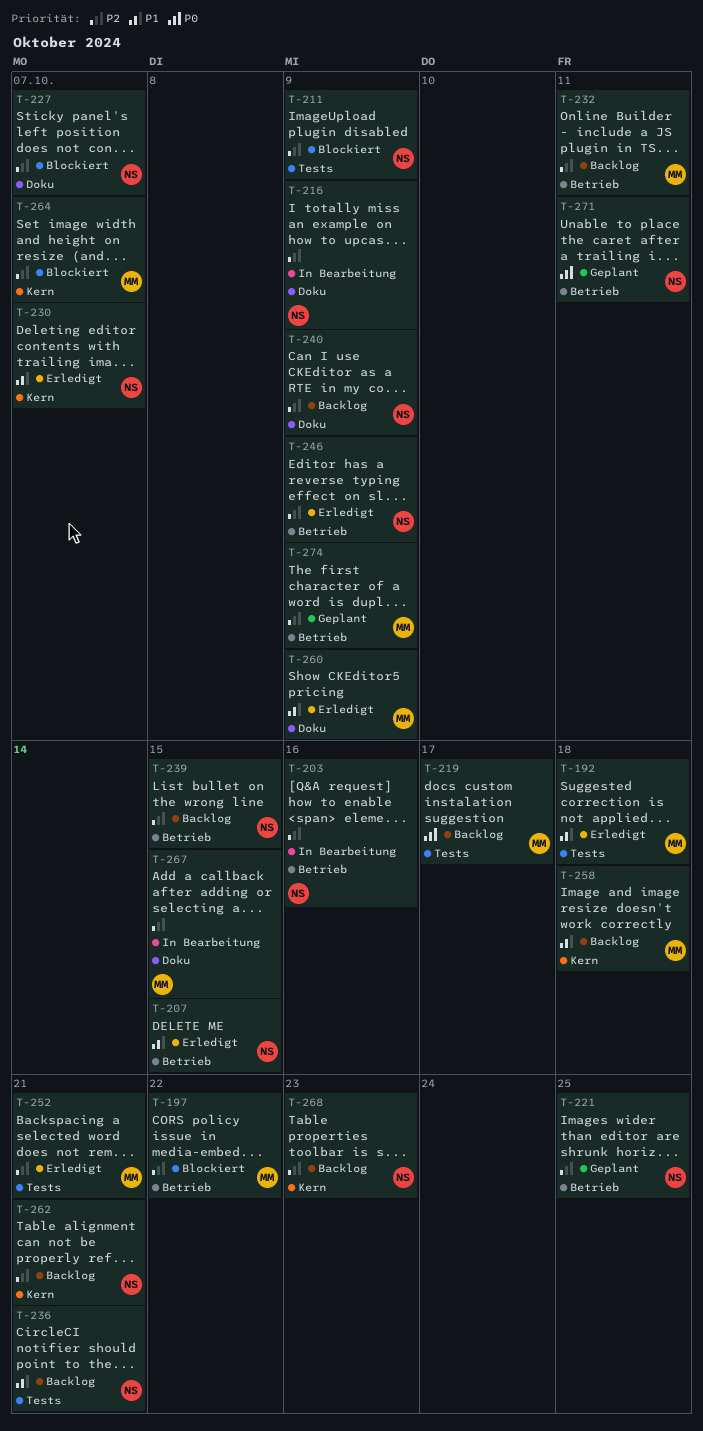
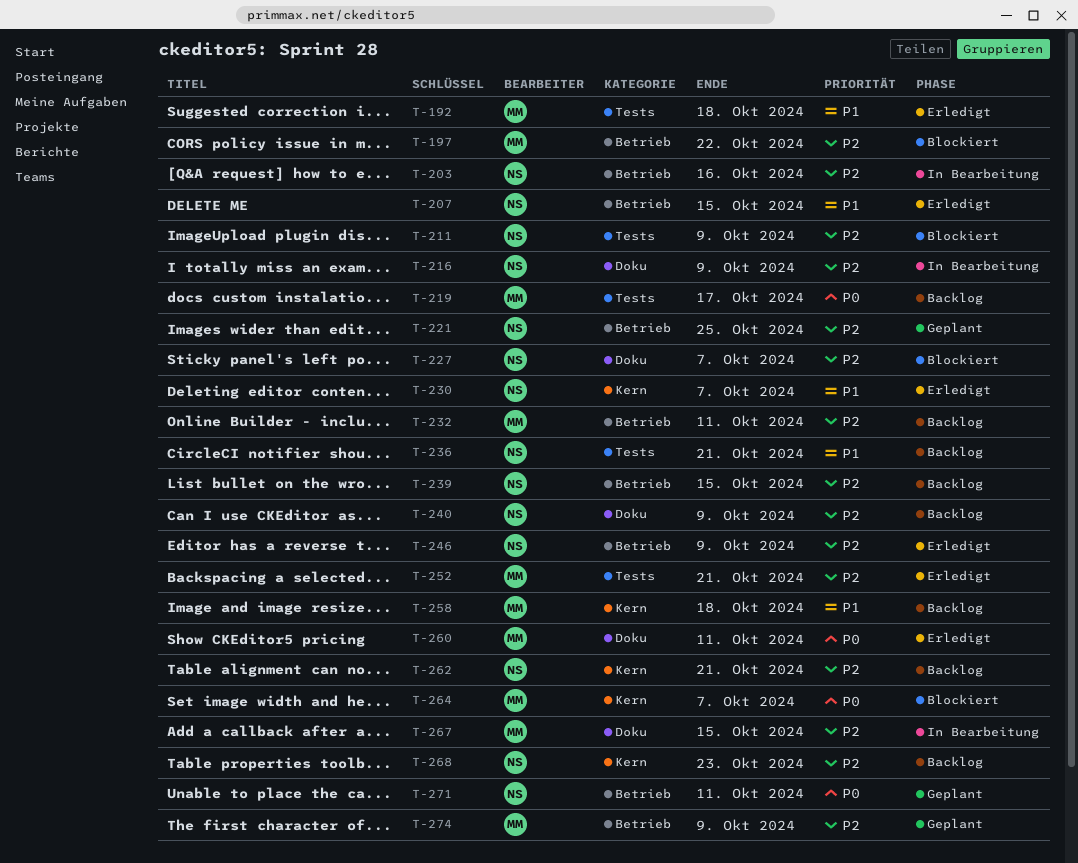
T-260, priority: P1 -> P0
T-260, due: Oct 9 -> Oct 11
T-264, priority: P2 -> P0

